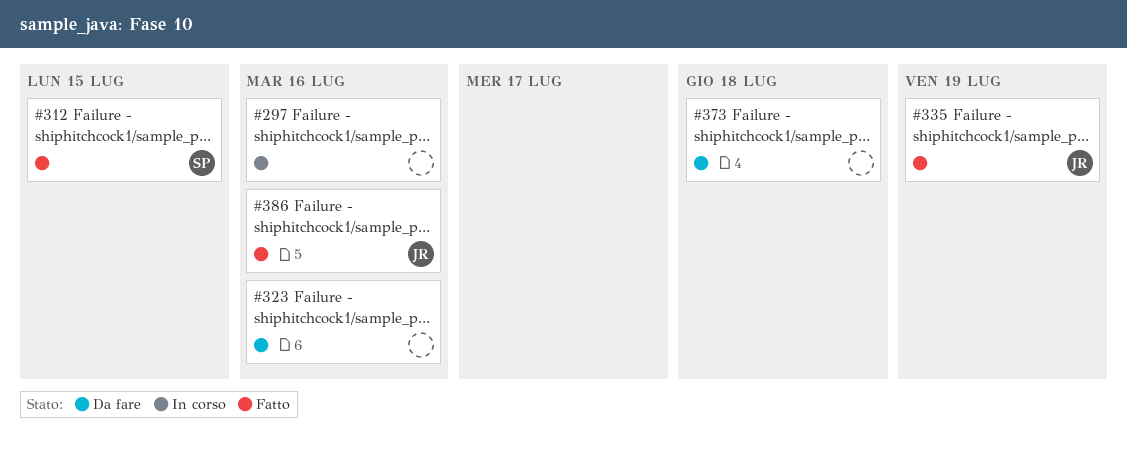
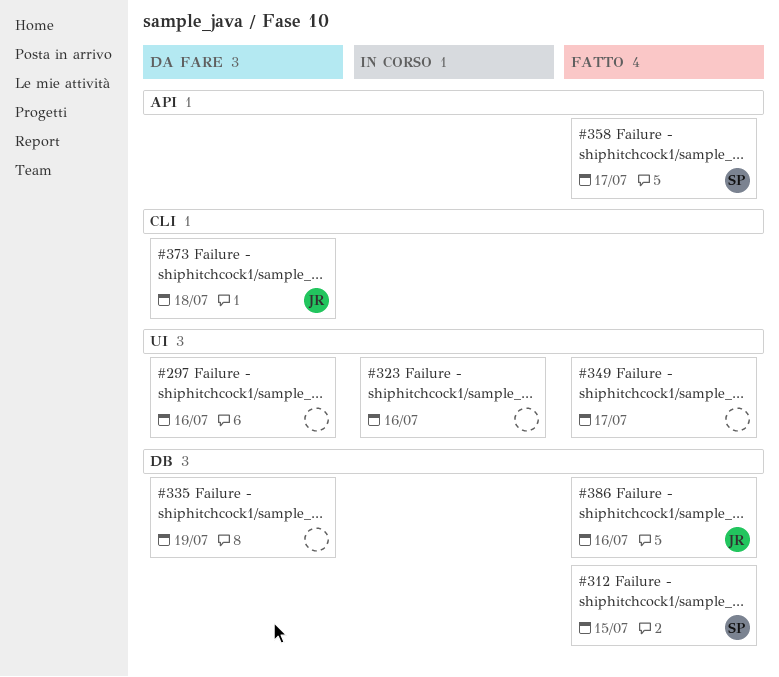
#297, status: In corso -> Da fare
#323, status: Da fare -> In corso
#335, status: Fatto -> Da fare
#335, owner: JR -> none
#349: none -> present
#358: none -> present
#373, owner: none -> JR

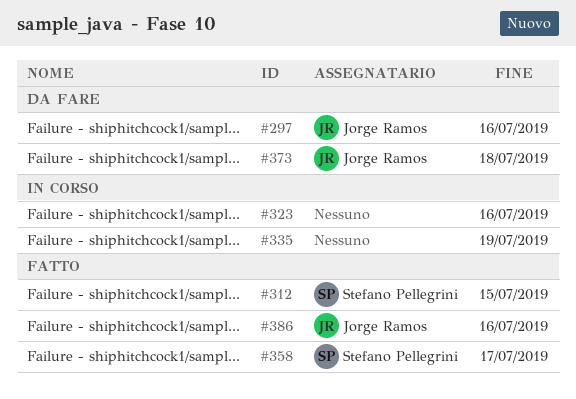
#297, owner: none -> Jorge Ramos
#335, status: Da fare -> In corso
#349: present -> none

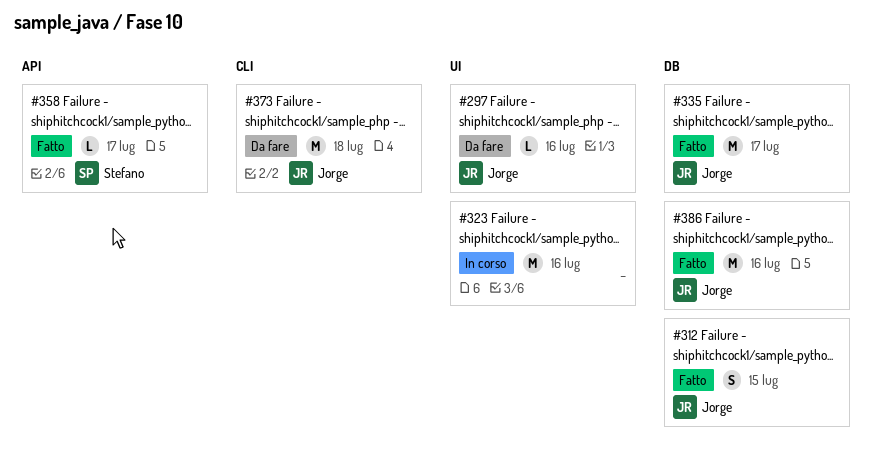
#312, owner: Stefano Pellegrini -> Jorge Ramos
#335, status: In corso -> Fatto
#335, owner: none -> Jorge Ramos
#335, due: Jul 19 -> Jul 17

